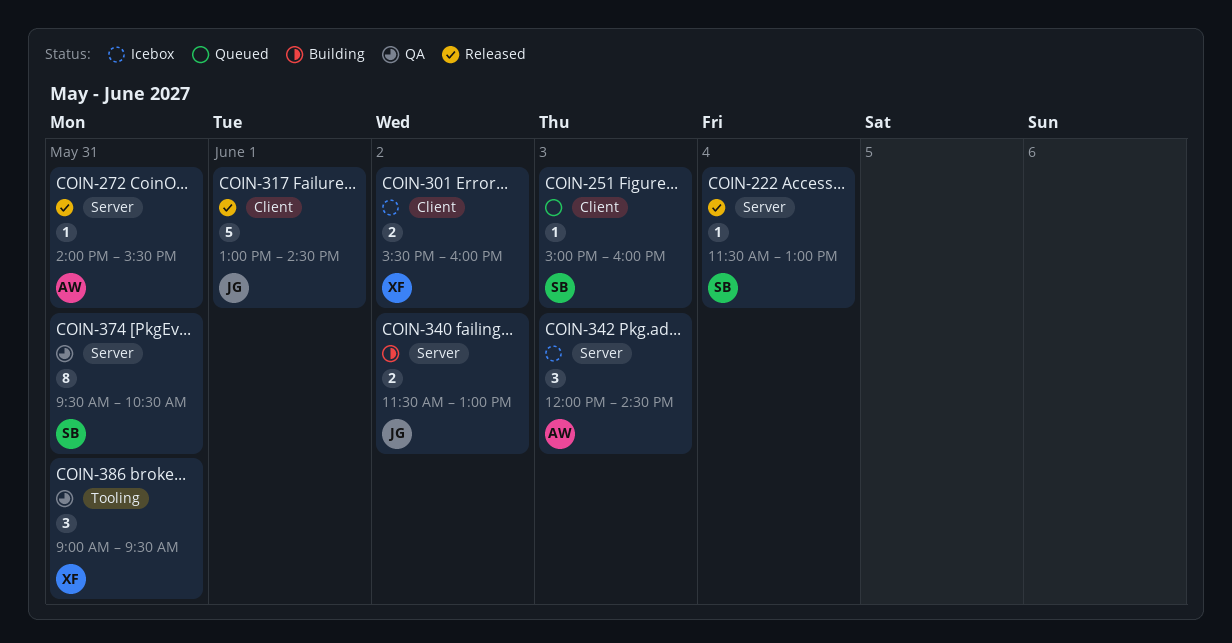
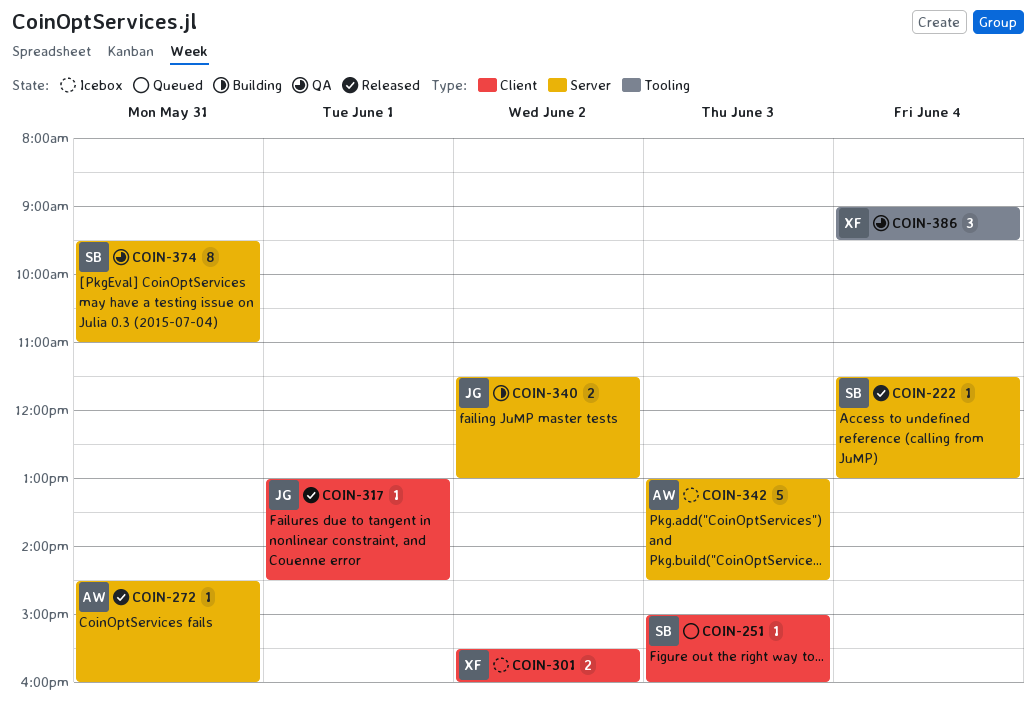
COIN-272, begins: 14:00 -> 14:30
COIN-272, ends: 15:30 -> 16:00
COIN-317, estimate: 5 -> 1
COIN-342, estimate: 3 -> 5
COIN-342, begins: 12:00 -> 13:00
COIN-374, ends: 10:30 -> 11:00
COIN-386, day: May 31 -> Jun 4

